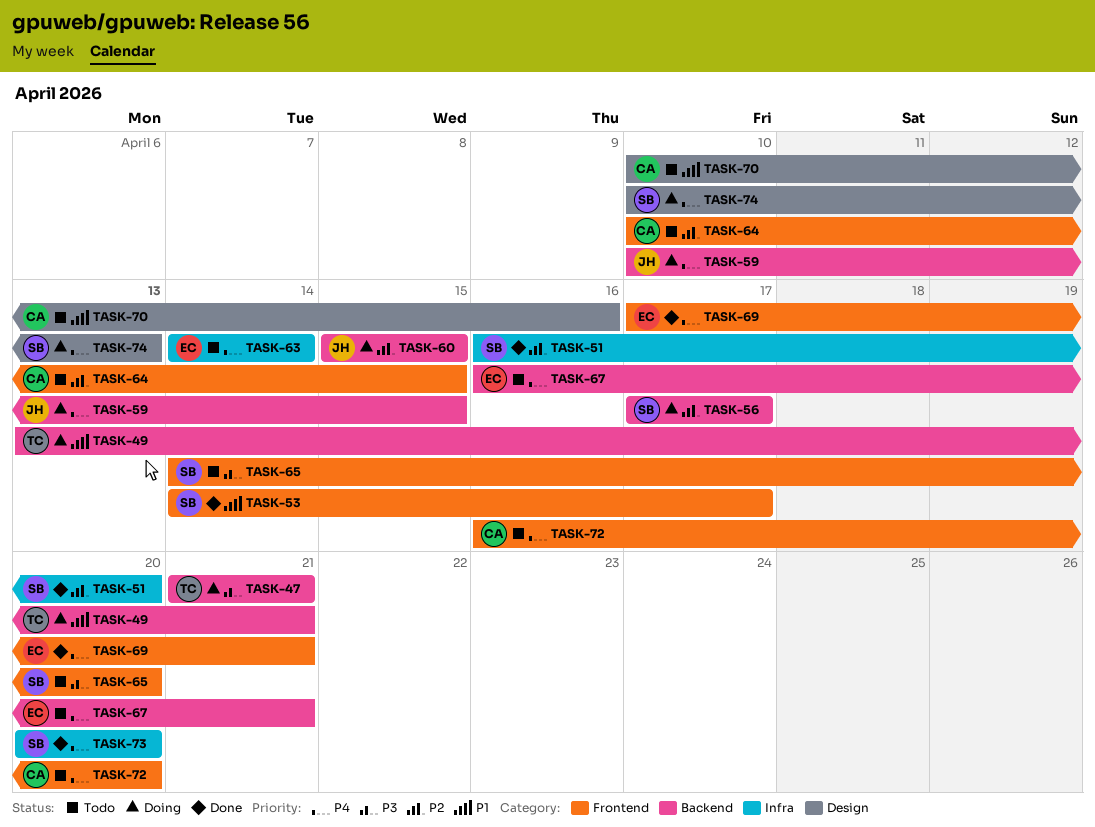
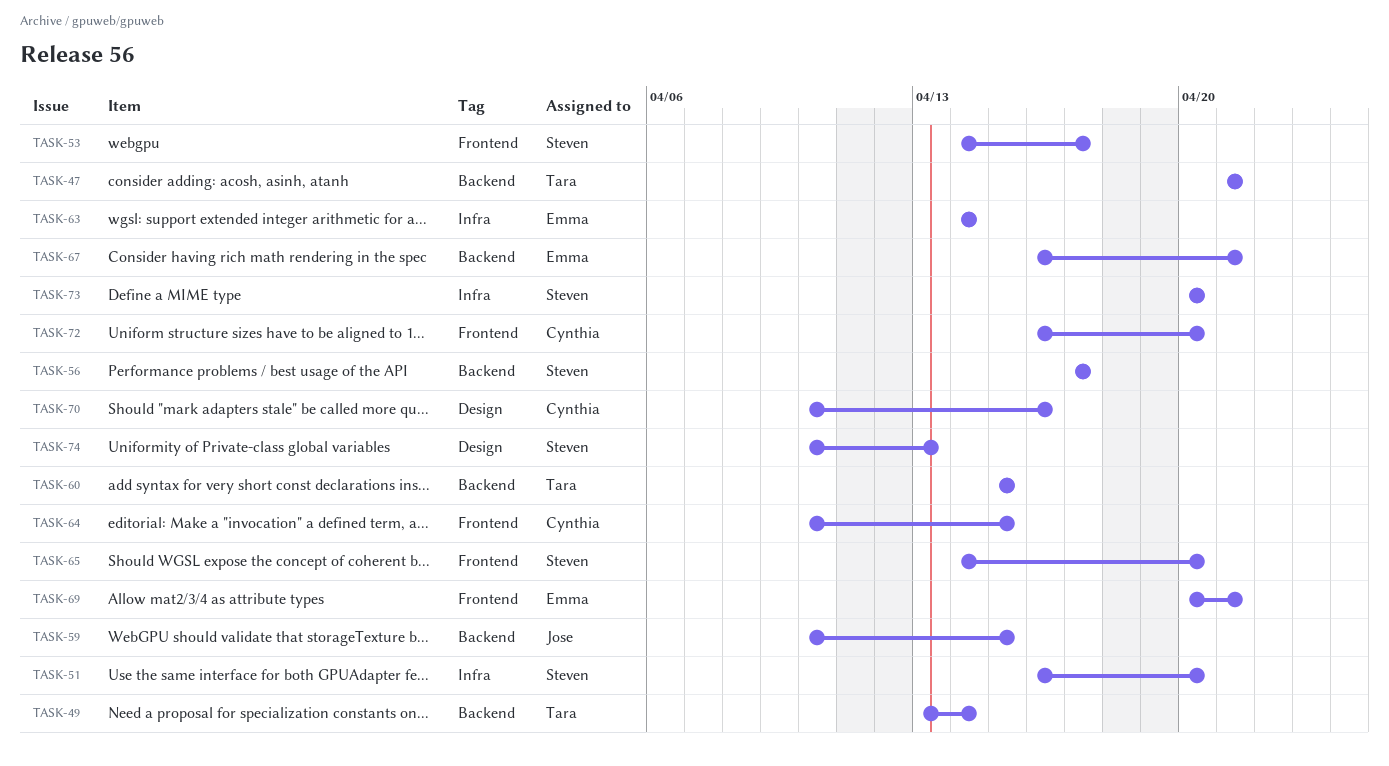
TASK-49, due: Apr 21 -> Apr 14
TASK-60, owner: Jose -> Tara
TASK-69, start: Apr 17 -> Apr 20

